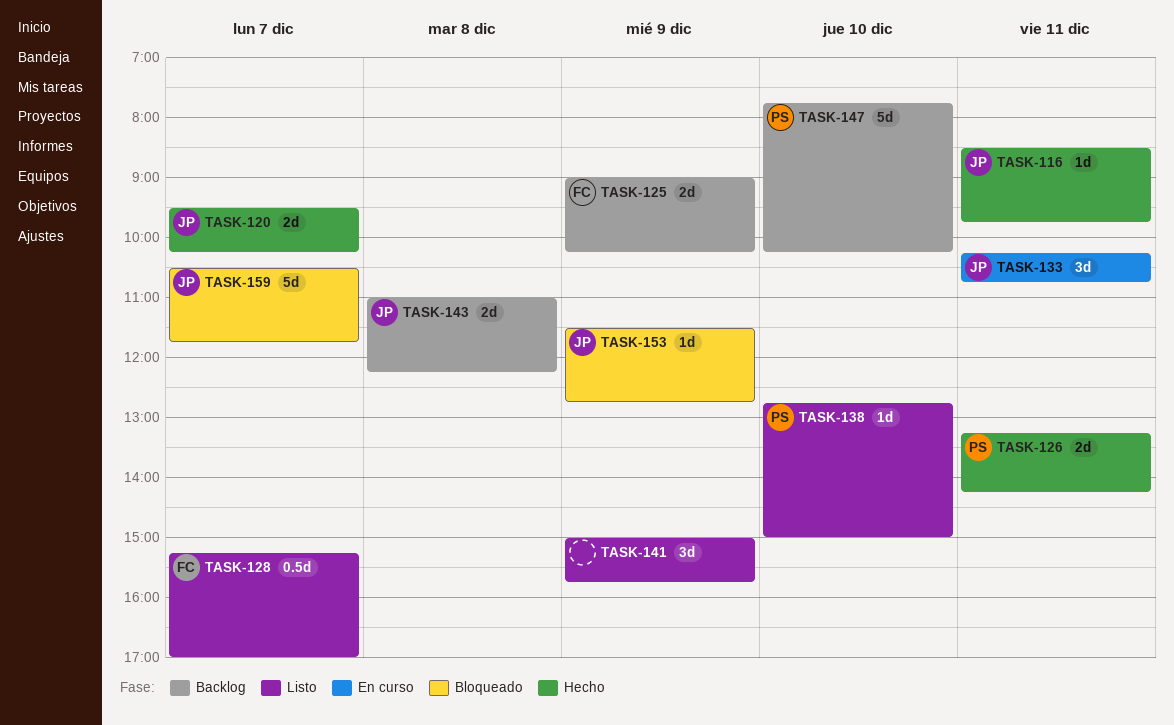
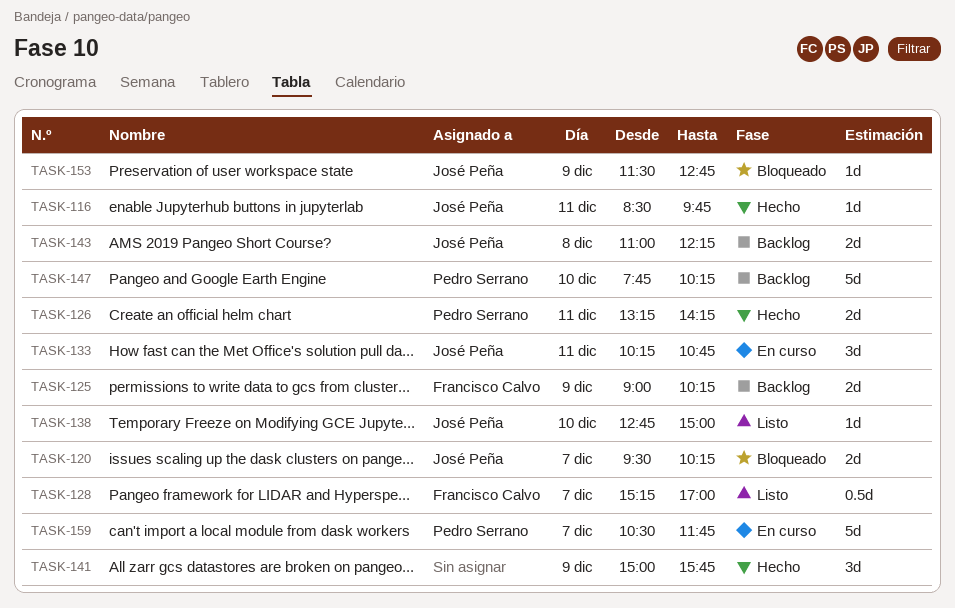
TASK-120, status: Hecho -> Bloqueado
TASK-138, owner: Pedro Serrano -> José Peña
TASK-141, status: Listo -> Hecho
TASK-159, status: Bloqueado -> En curso
TASK-159, owner: José Peña -> Pedro Serrano

